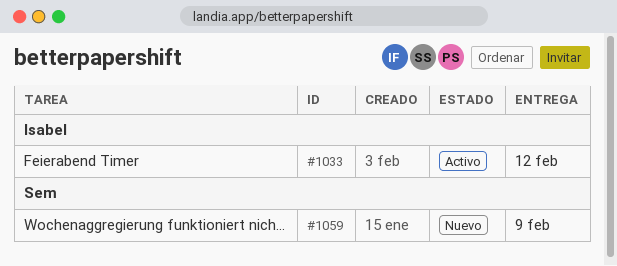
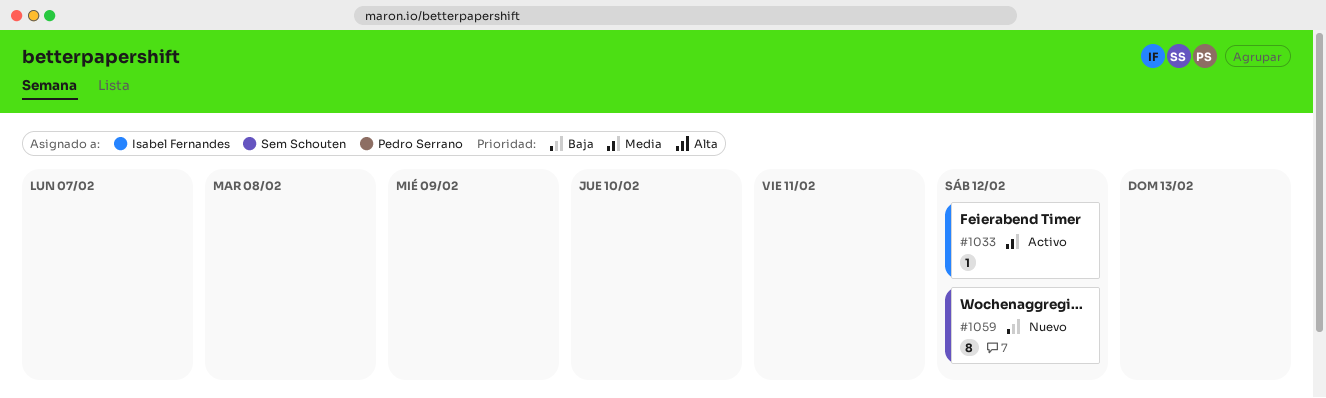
#1059, due: Feb 9 -> Feb 12

